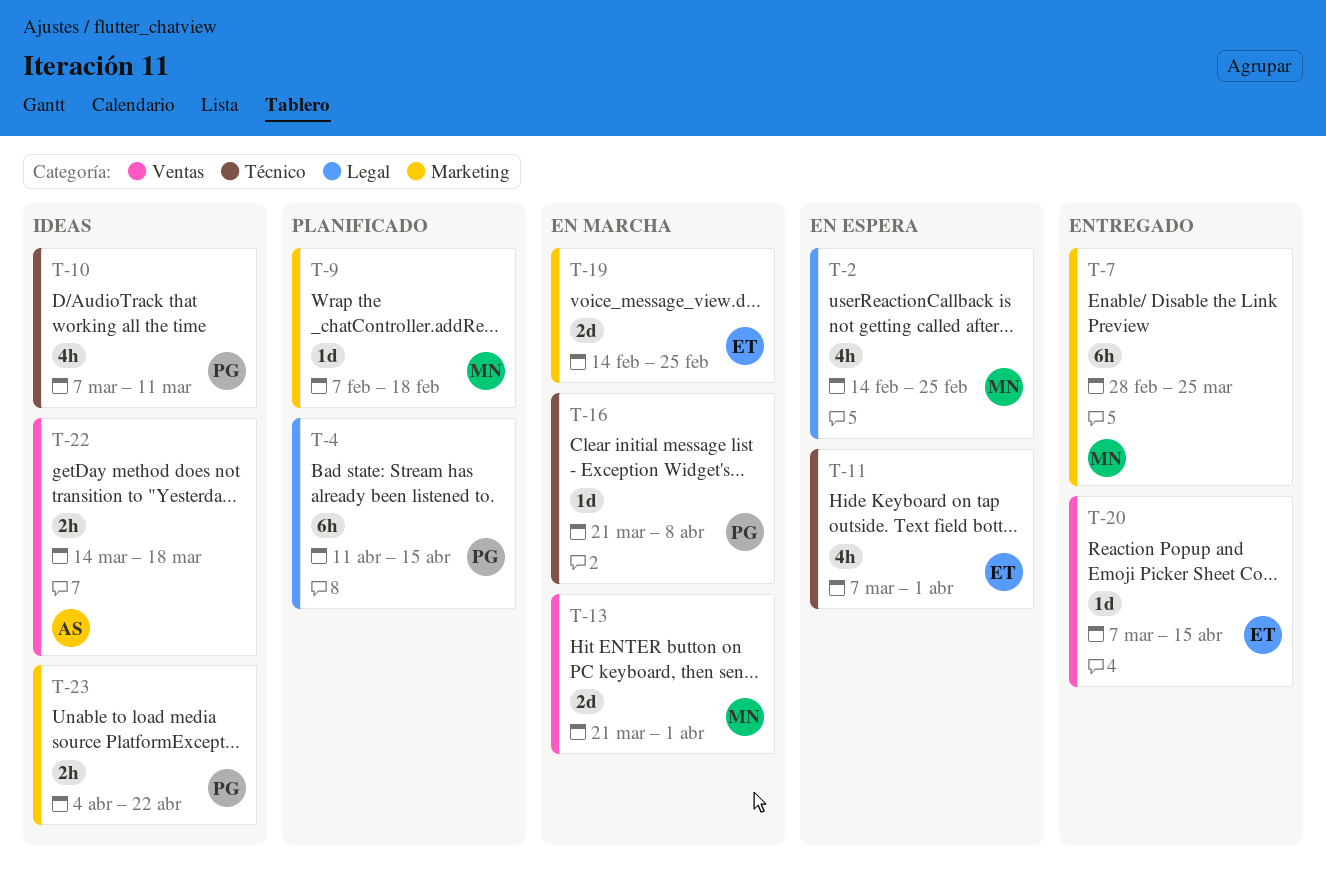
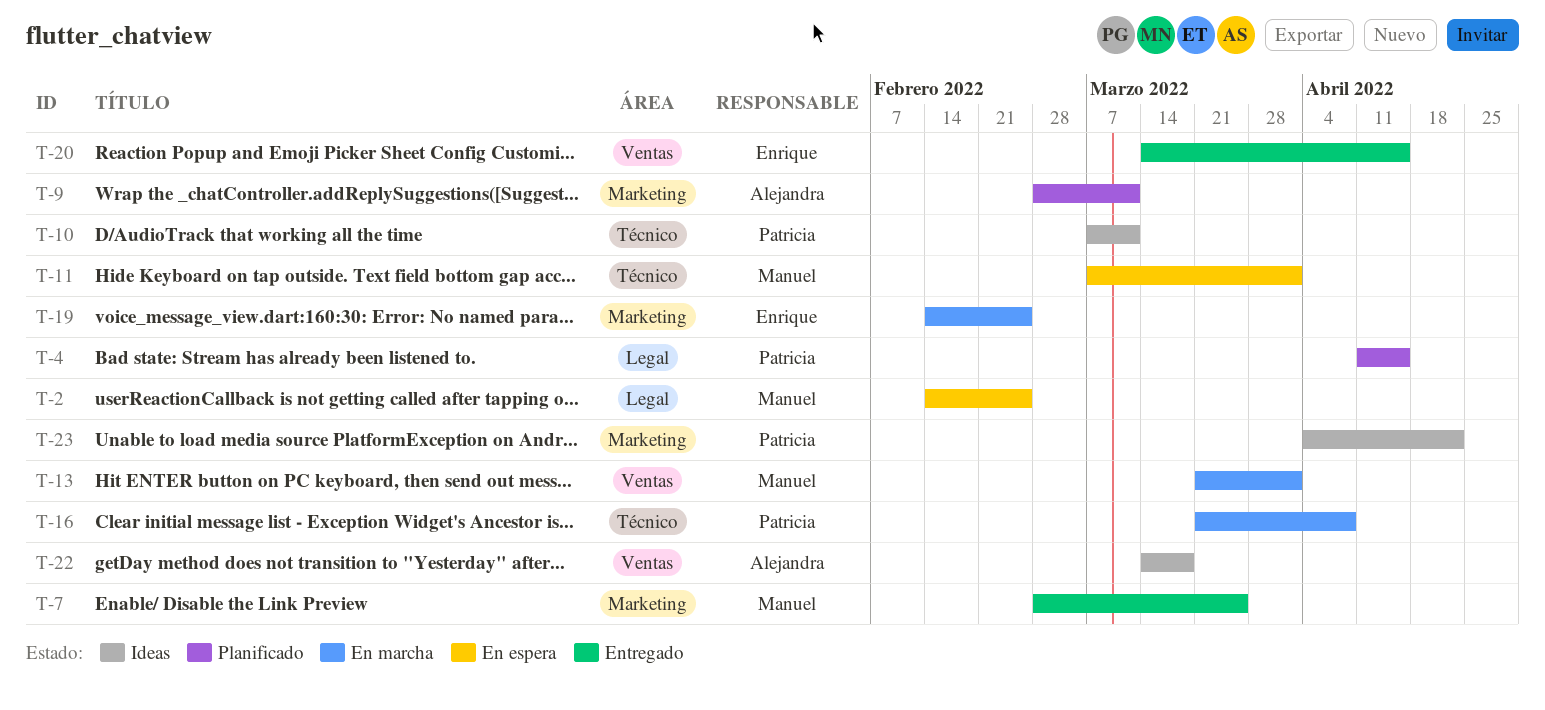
T-9, owner: Manuel -> Alejandra
T-9, start: Feb 7 -> Feb 28
T-9, due: Feb 18 -> Mar 11
T-11, owner: Enrique -> Manuel
T-20, start: Mar 7 -> Mar 14

